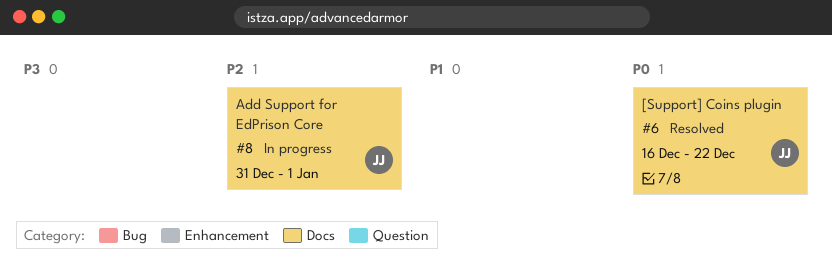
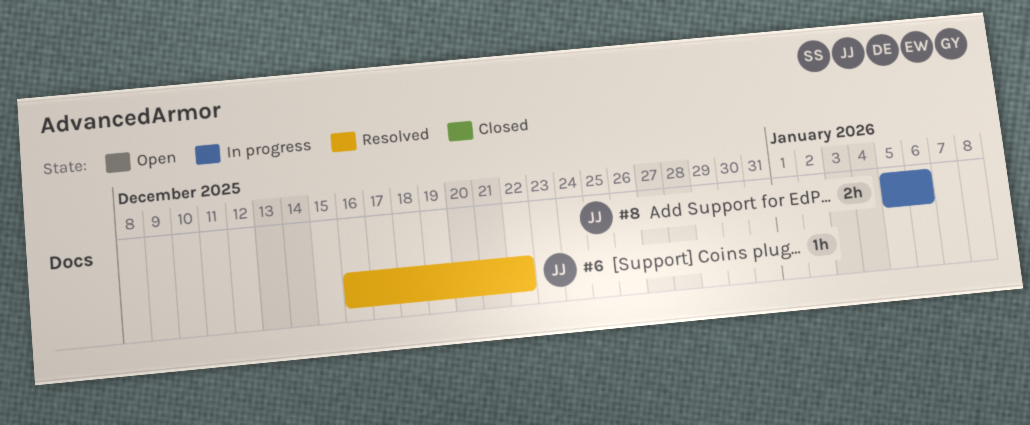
#8, start: Dec 31 -> Jan 5
#8, due: Jan 1 -> Jan 6

